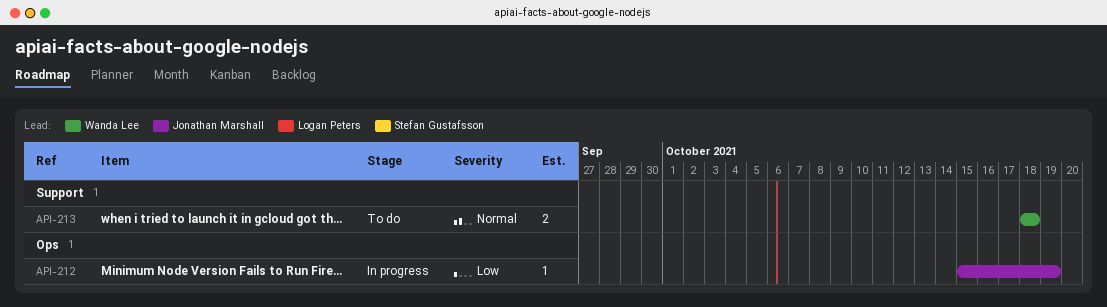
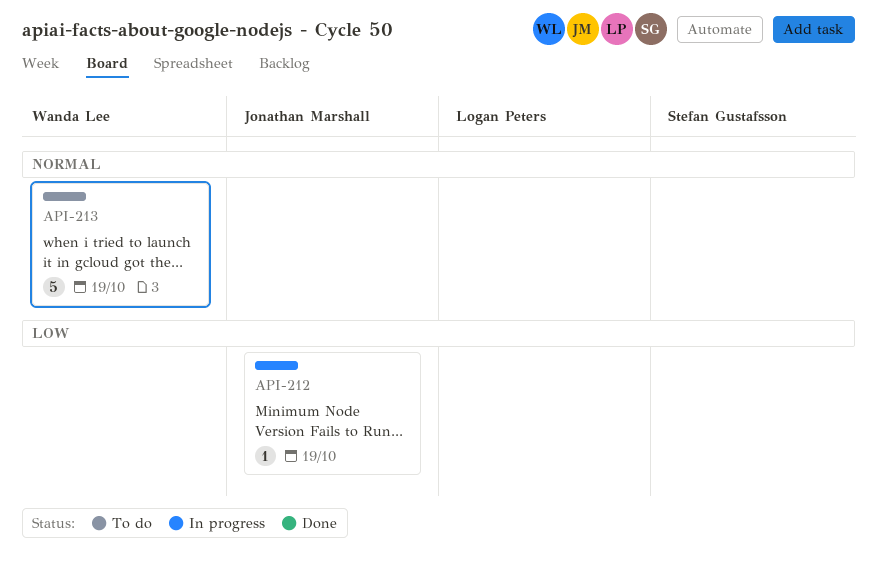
API-213, estimate: 2 -> 5
API-213, due: Oct 18 -> Oct 19

